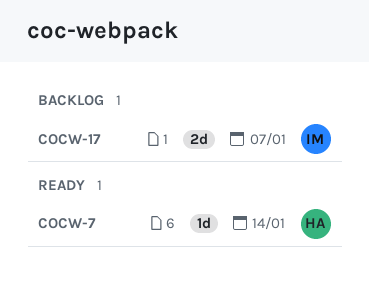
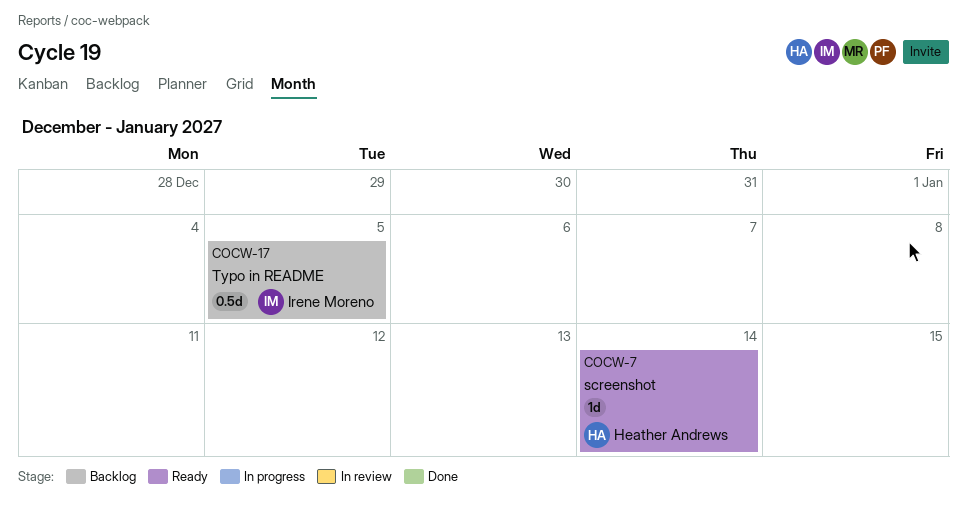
COCW-17, estimate: 2d -> 0.5d
COCW-17, due: Jan 7 -> Jan 5

